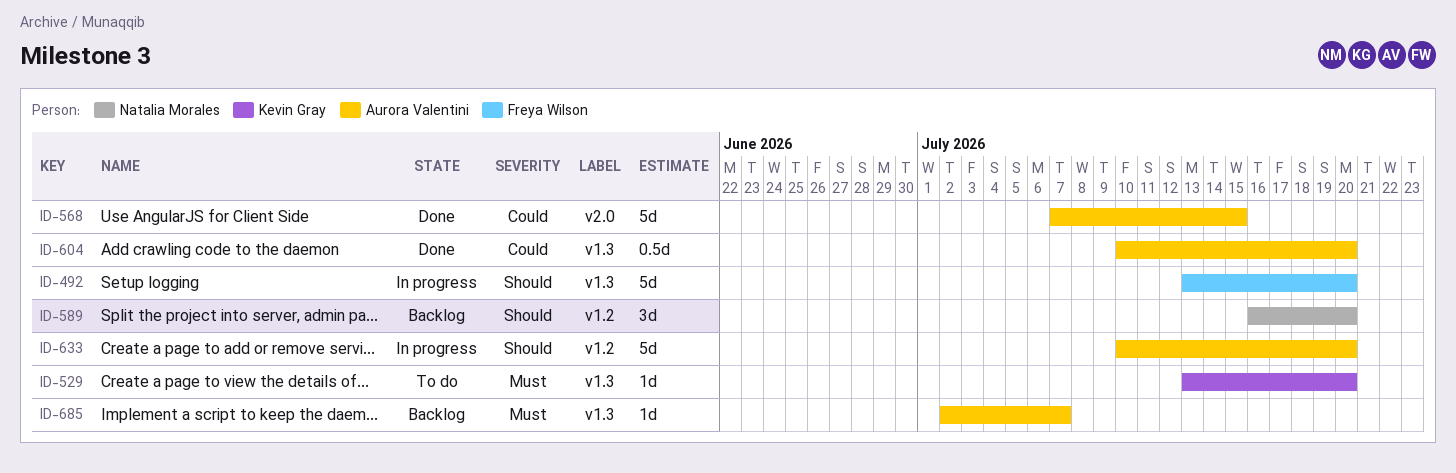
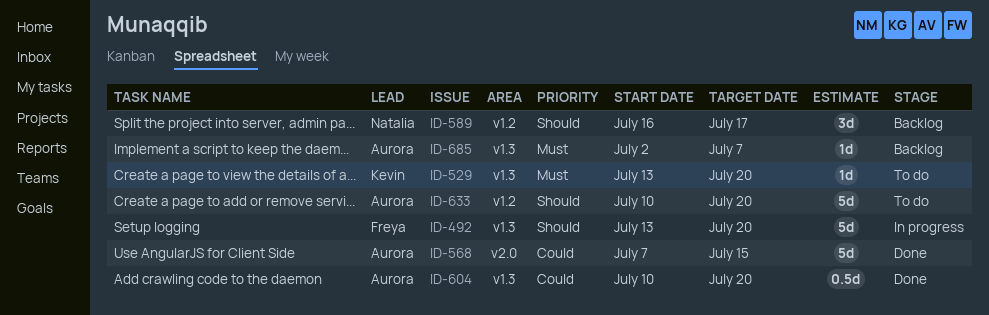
ID-589, due: Jul 20 -> Jul 17
ID-633, status: In progress -> To do

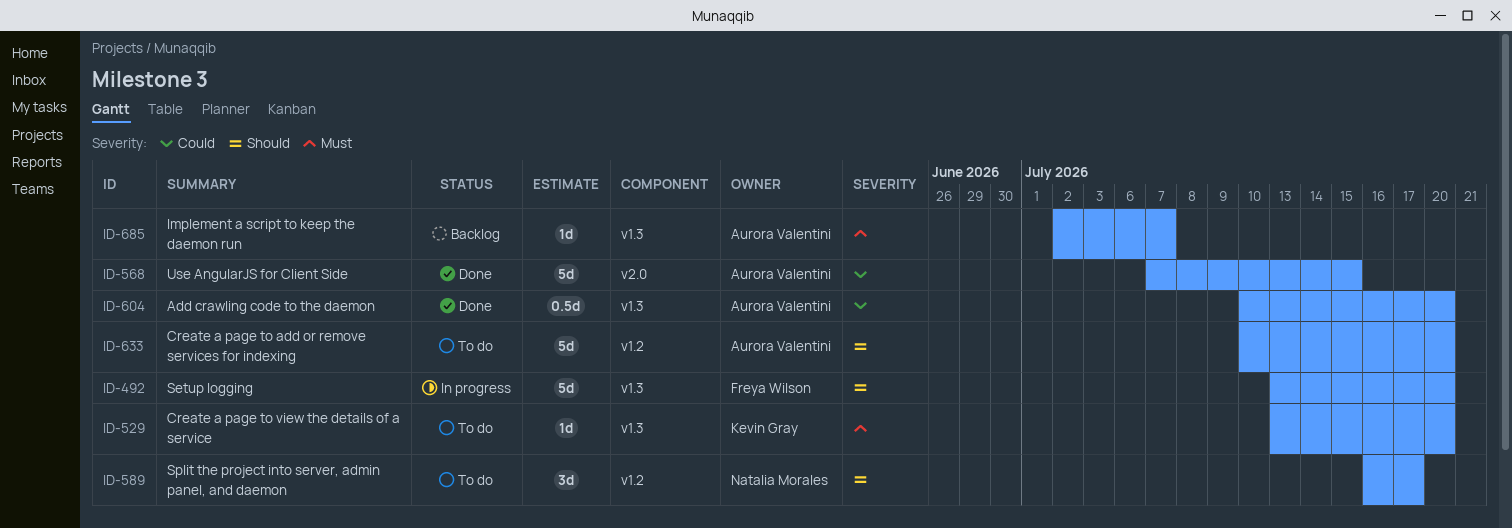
ID-589, status: Backlog -> To do

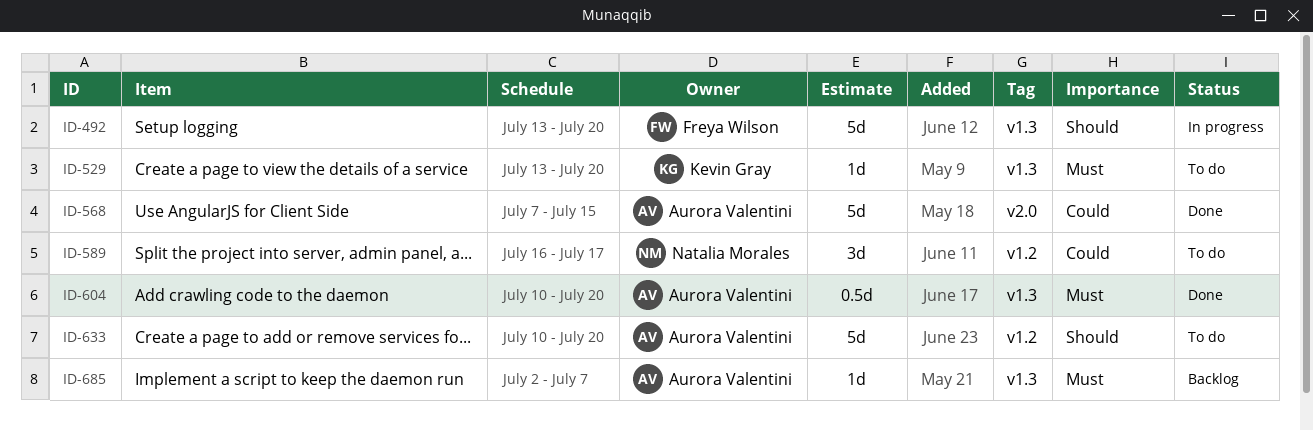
ID-589, priority: Should -> Could
ID-604, priority: Could -> Must

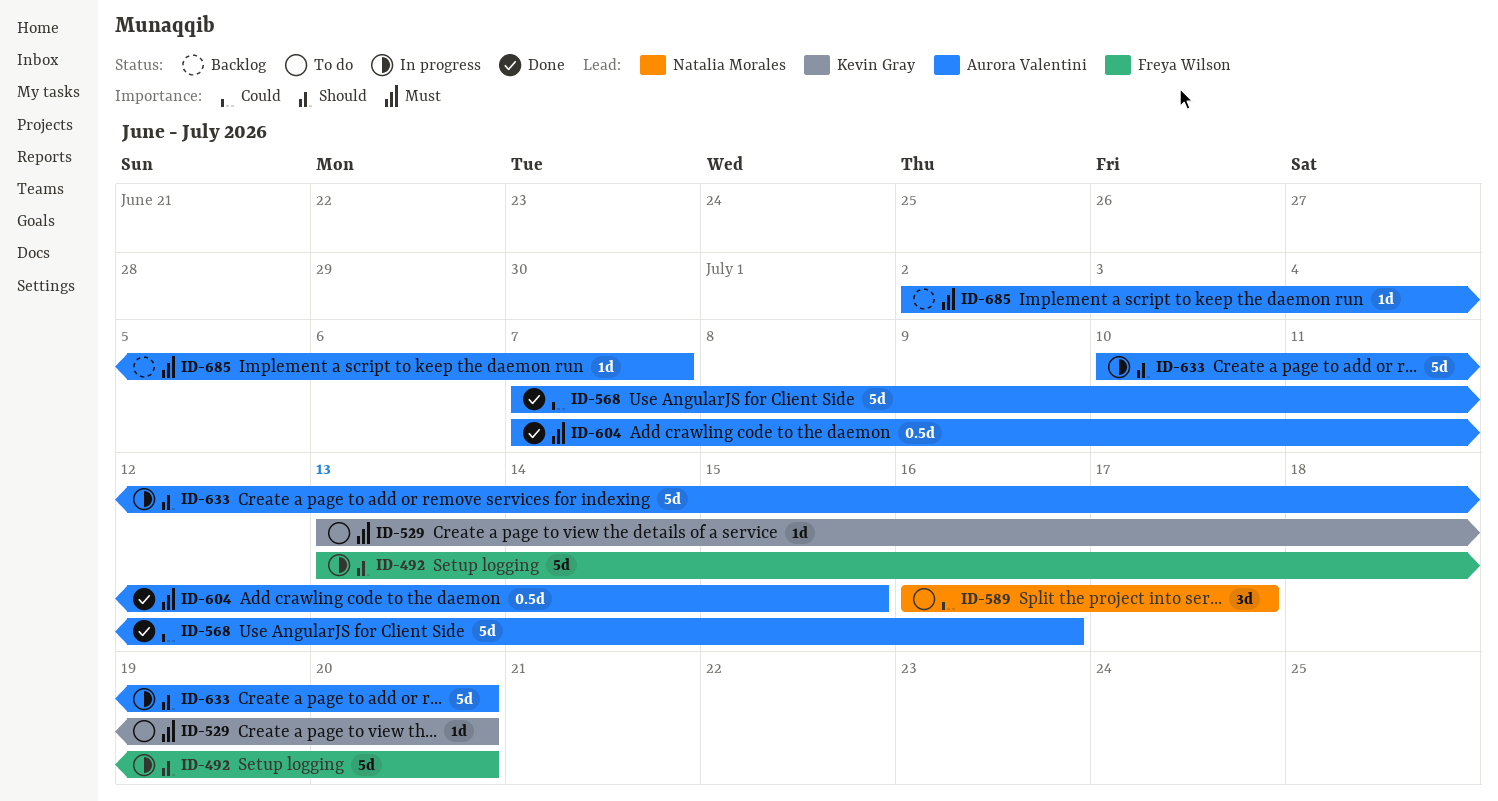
ID-568, due: Jul 15 -> Jul 16
ID-604, start: Jul 10 -> Jul 7
ID-604, due: Jul 20 -> Jul 15
ID-633, status: To do -> In progress

